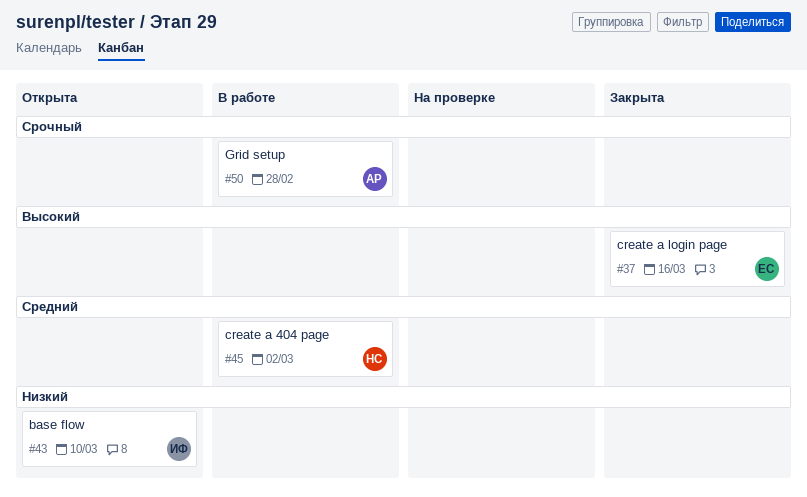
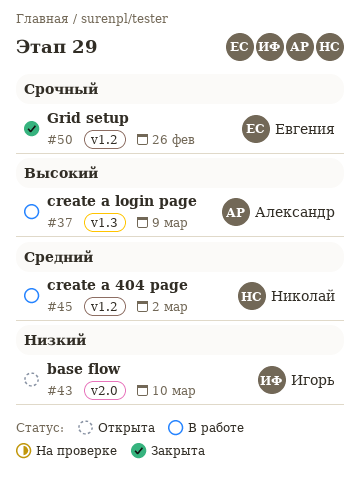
#37, status: Закрыта -> В работе
#37, owner: Евгения -> Александр
#37, due: Mar 16 -> Mar 9
#50, status: В работе -> Закрыта
#50, owner: Александр -> Евгения
#50, due: Feb 28 -> Feb 26

